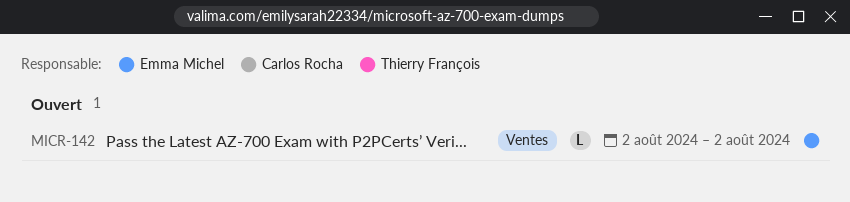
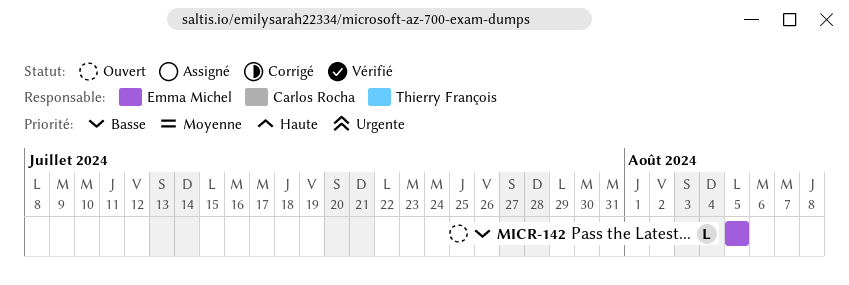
MICR-142, start: Aug 2 -> Aug 5
MICR-142, due: Aug 2 -> Aug 5

